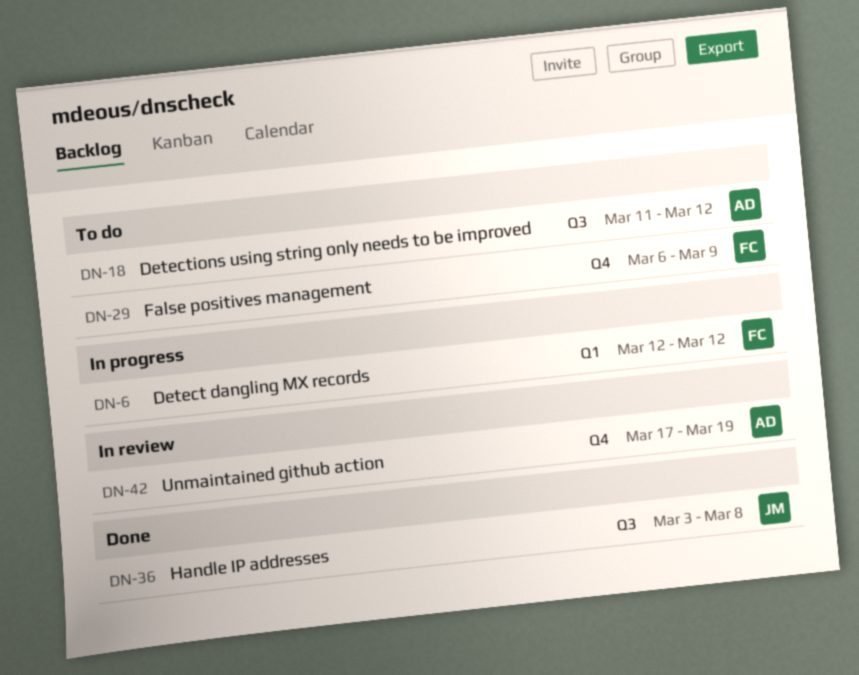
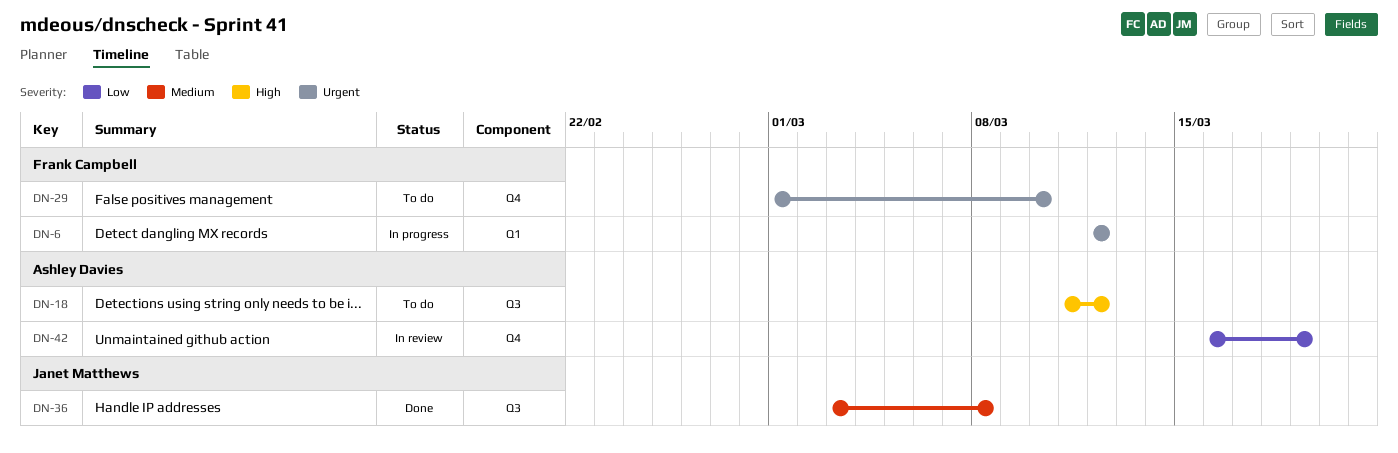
DN-29, start: Mar 6 -> Mar 1
DN-29, due: Mar 9 -> Mar 10
DN-42, start: Mar 17 -> Mar 16

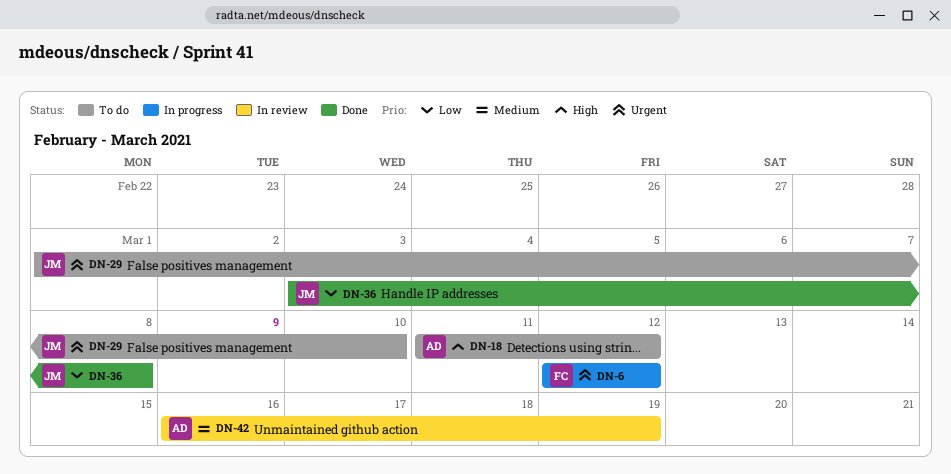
DN-29, owner: Frank Campbell -> Janet Matthews
DN-36, priority: Medium -> Low
DN-42, priority: Low -> Medium

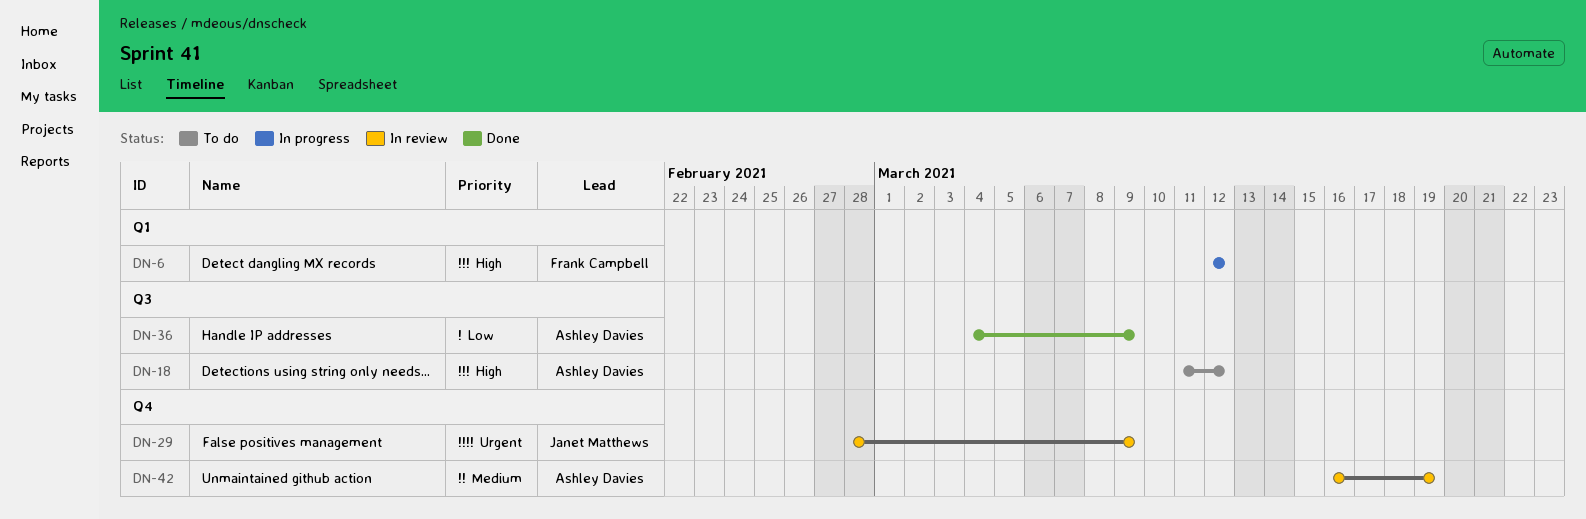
DN-6, priority: Urgent -> High
DN-29, status: To do -> In review
DN-29, start: Mar 1 -> Feb 28
DN-29, due: Mar 10 -> Mar 9
DN-36, owner: Janet Matthews -> Ashley Davies
DN-36, start: Mar 3 -> Mar 4
DN-36, due: Mar 8 -> Mar 9

